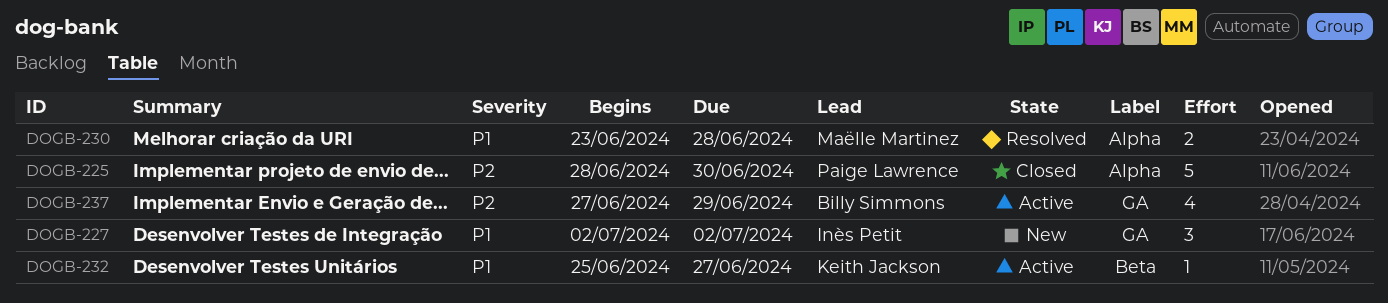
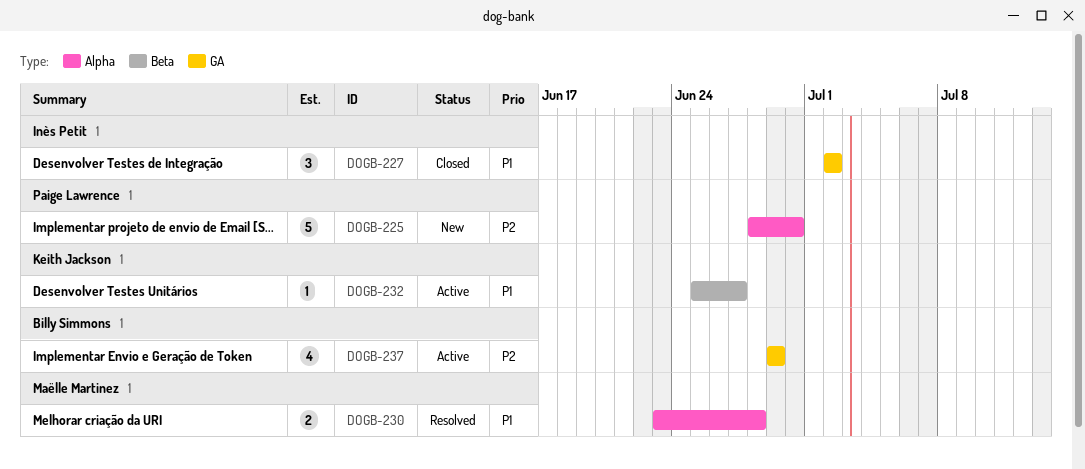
DOGB-225, status: Closed -> New
DOGB-227, status: New -> Closed
DOGB-237, start: Jun 27 -> Jun 29

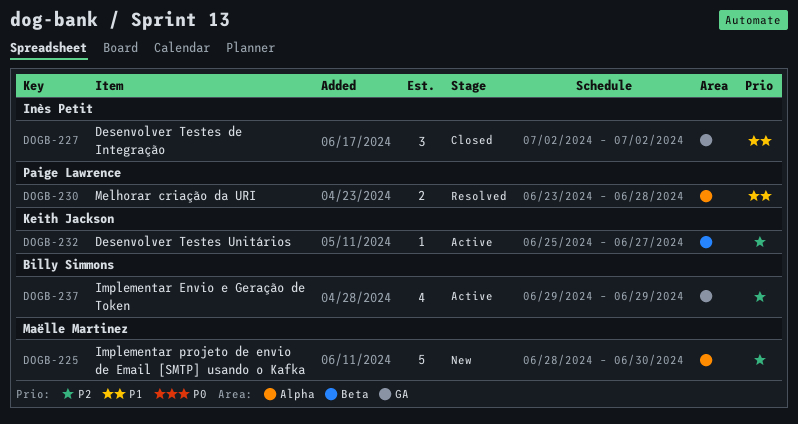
DOGB-225, owner: Paige Lawrence -> Maëlle Martinez
DOGB-230, owner: Maëlle Martinez -> Paige Lawrence
DOGB-232, priority: P1 -> P2

